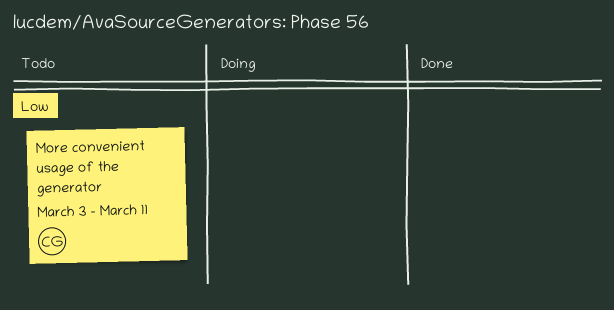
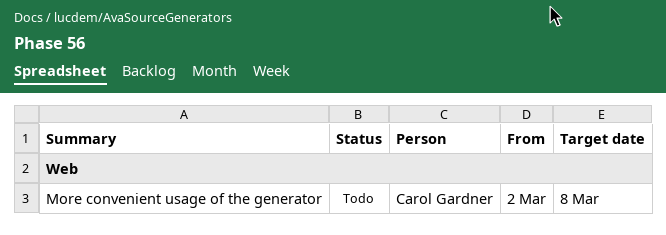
More convenient usage of the generator, start: Mar 3 -> Mar 2
More convenient usage of the generator, due: Mar 11 -> Mar 8

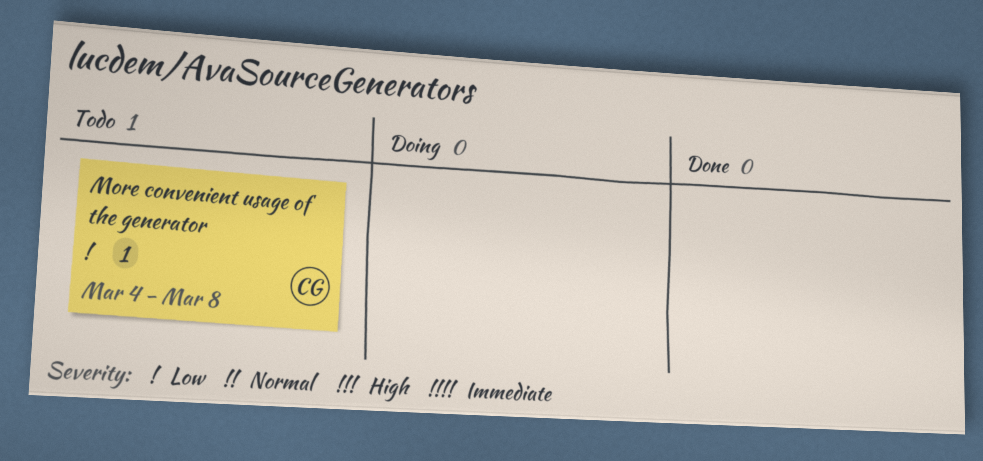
More convenient usage of the generator, start: Mar 2 -> Mar 4

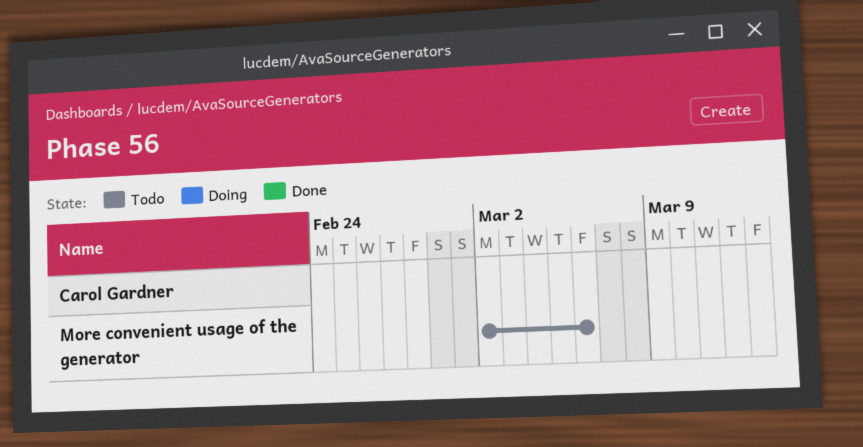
More convenient usage of the generator, start: Mar 4 -> Mar 2
More convenient usage of the generator, due: Mar 8 -> Mar 6

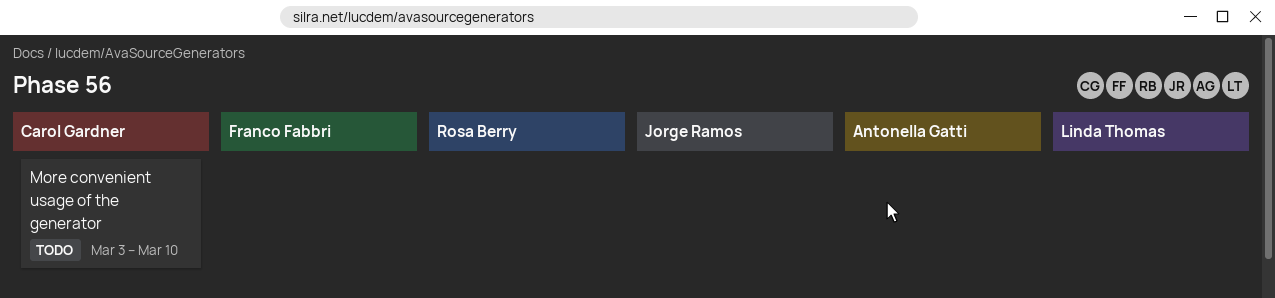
More convenient usage of the generator, start: Mar 2 -> Mar 3
More convenient usage of the generator, due: Mar 6 -> Mar 10

